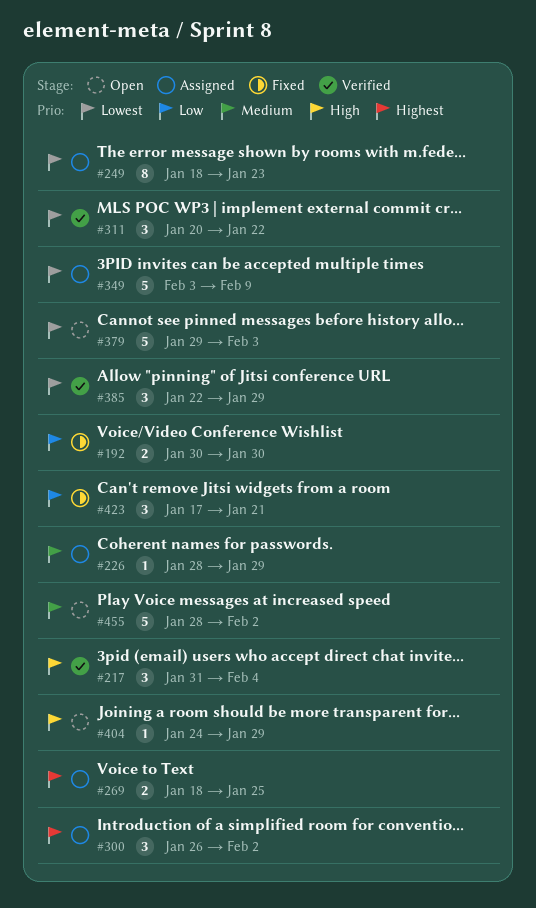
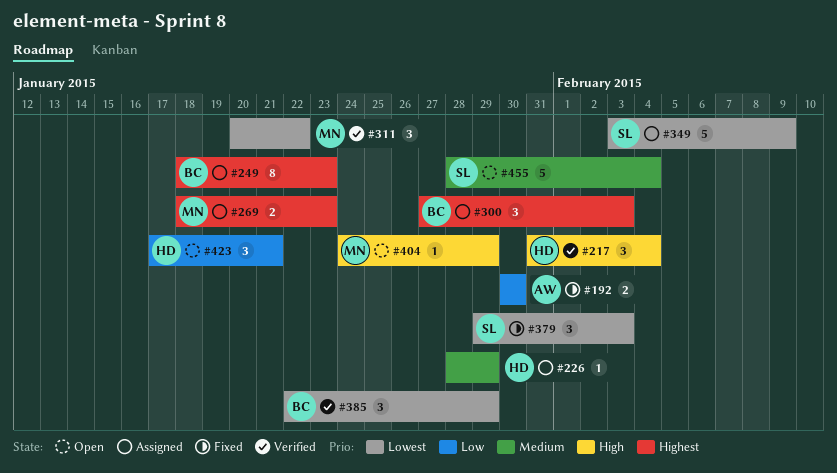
#249, priority: Lowest -> Highest
#269, due: Jan 25 -> Jan 23
#300, start: Jan 26 -> Jan 27
#300, due: Feb 2 -> Feb 3
#379, status: Open -> Fixed
#379, estimate: 5 -> 3
#423, status: Fixed -> Open
#455, due: Feb 2 -> Feb 4

